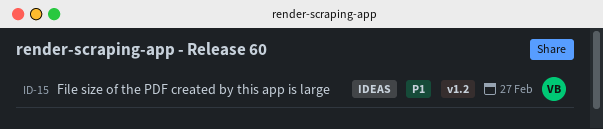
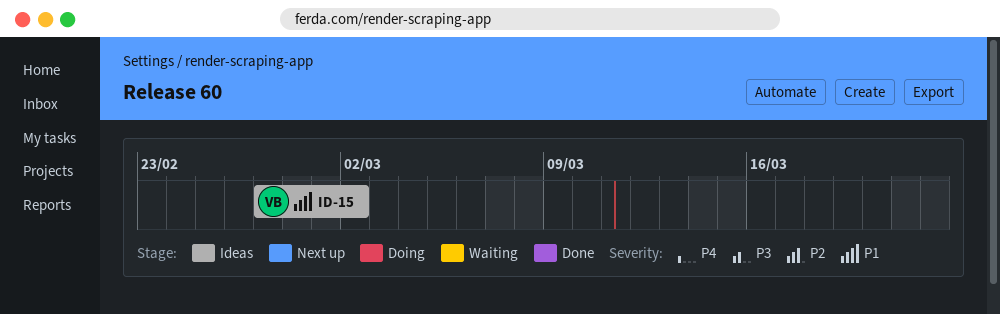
ID-15, due: Feb 27 -> Mar 2

